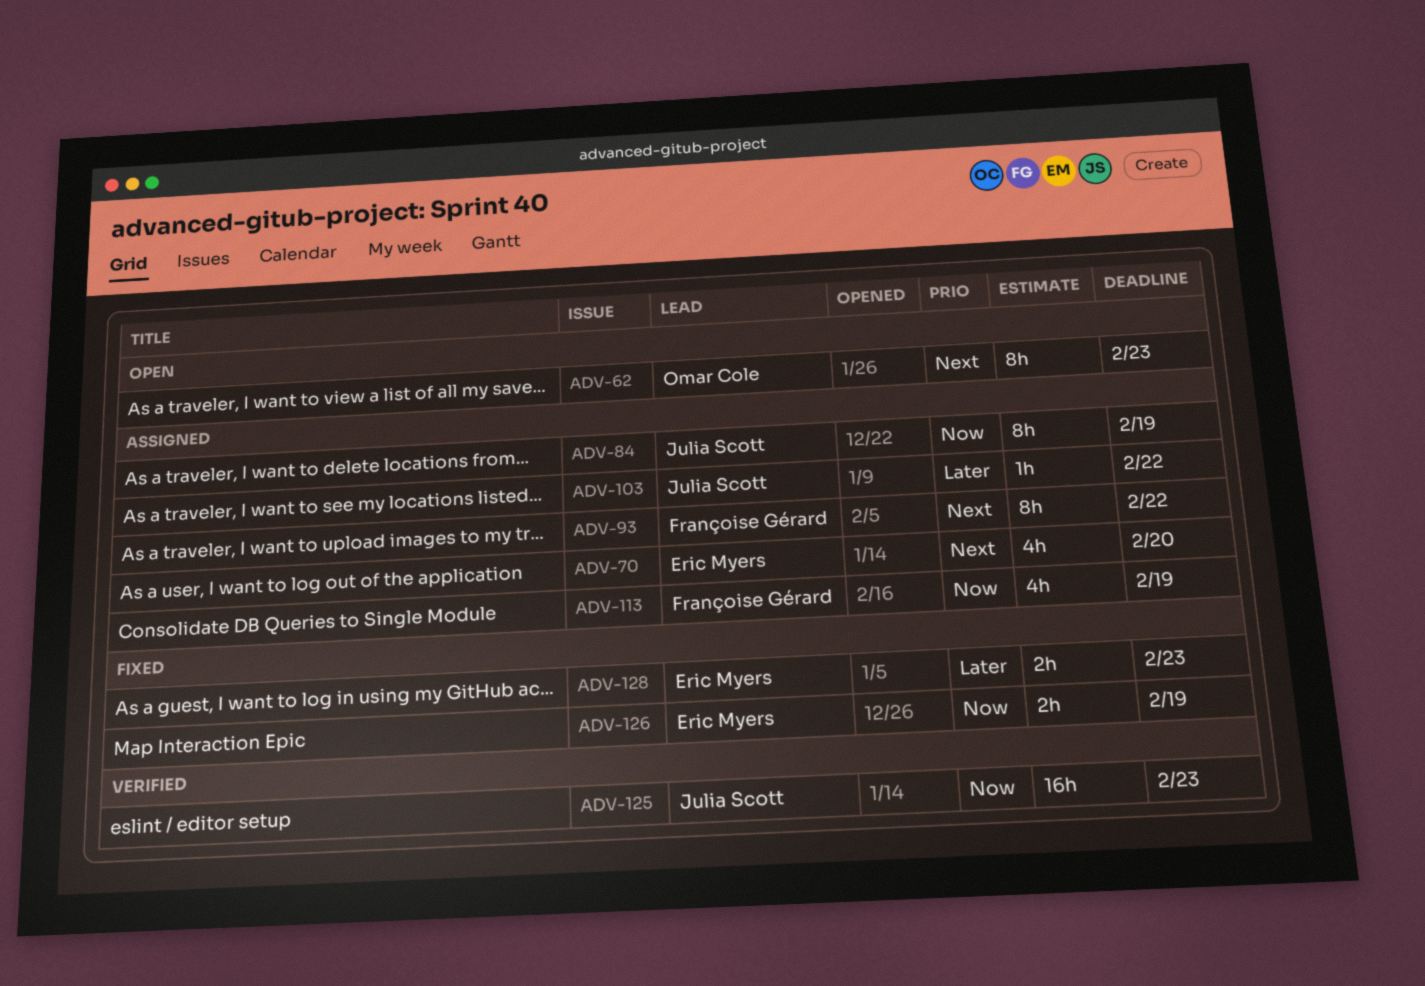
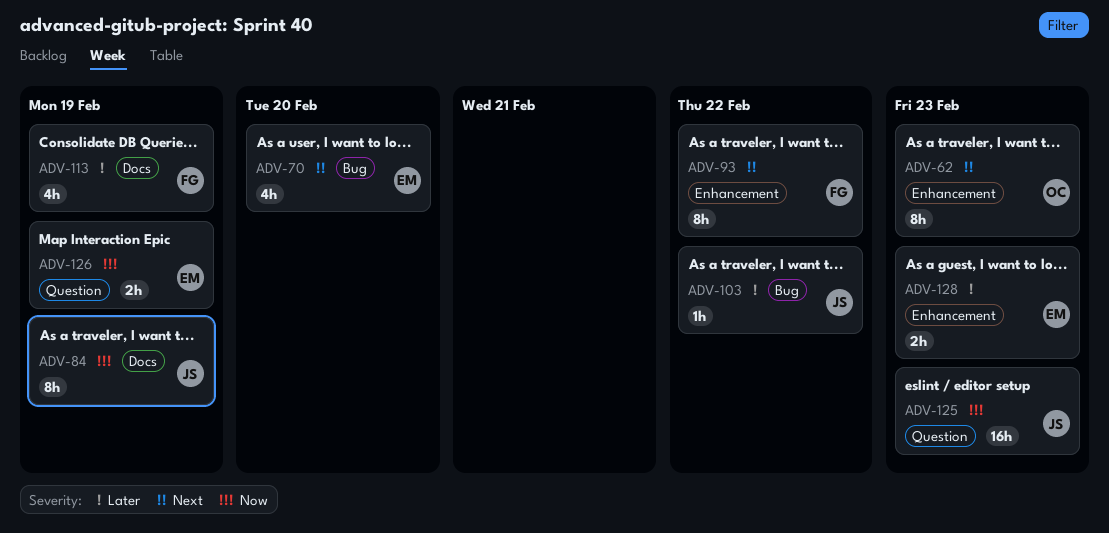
ADV-113, priority: Now -> Later

